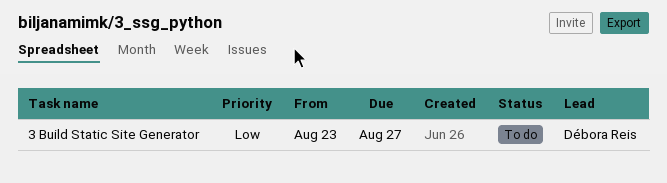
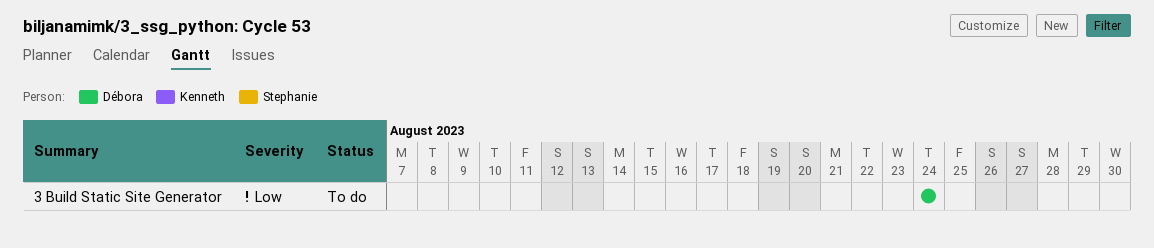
3 Build Static Site Generator, start: Aug 23 -> Aug 24
3 Build Static Site Generator, due: Aug 27 -> Aug 24

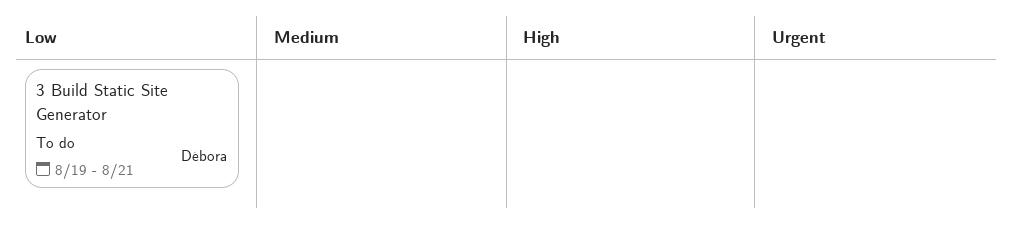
3 Build Static Site Generator, start: Aug 24 -> Aug 19
3 Build Static Site Generator, due: Aug 24 -> Aug 21

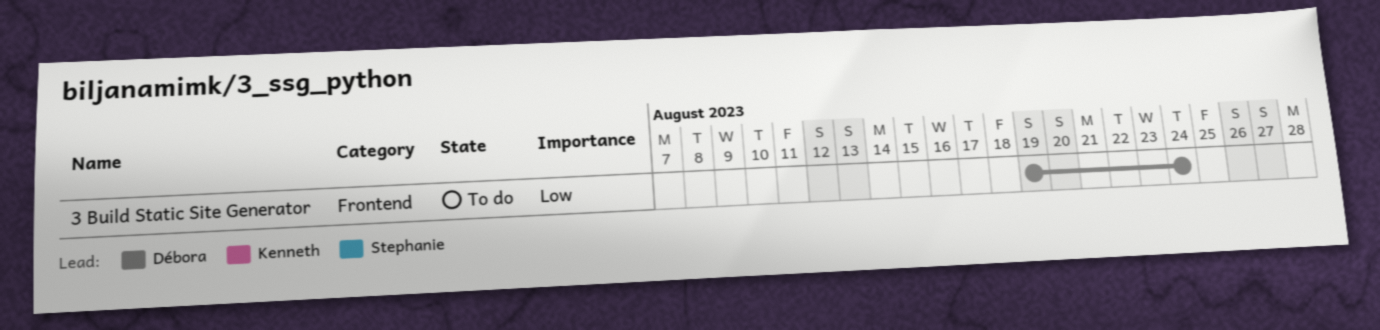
3 Build Static Site Generator, due: Aug 21 -> Aug 24

